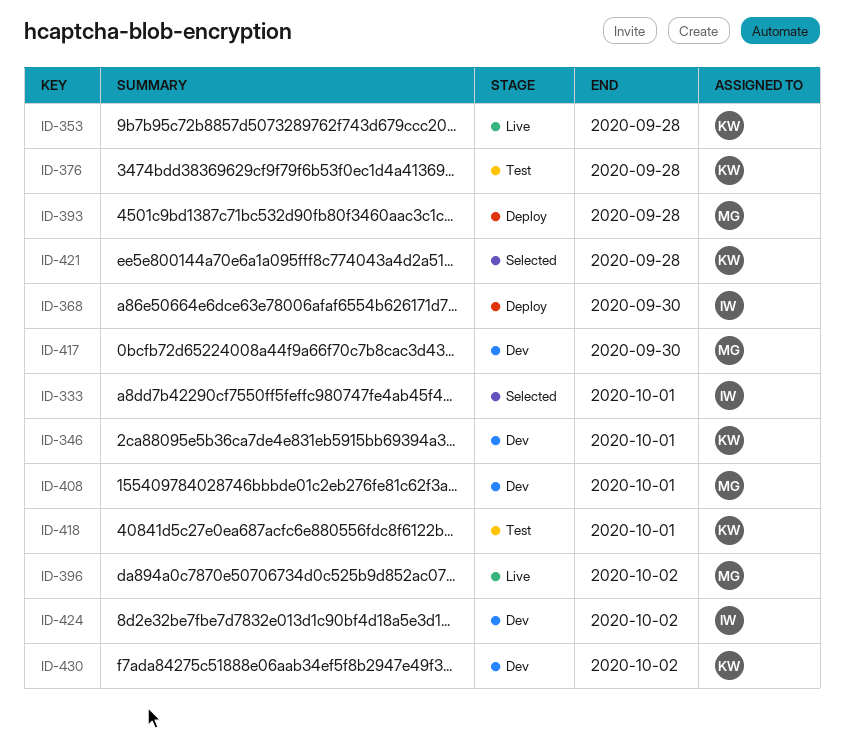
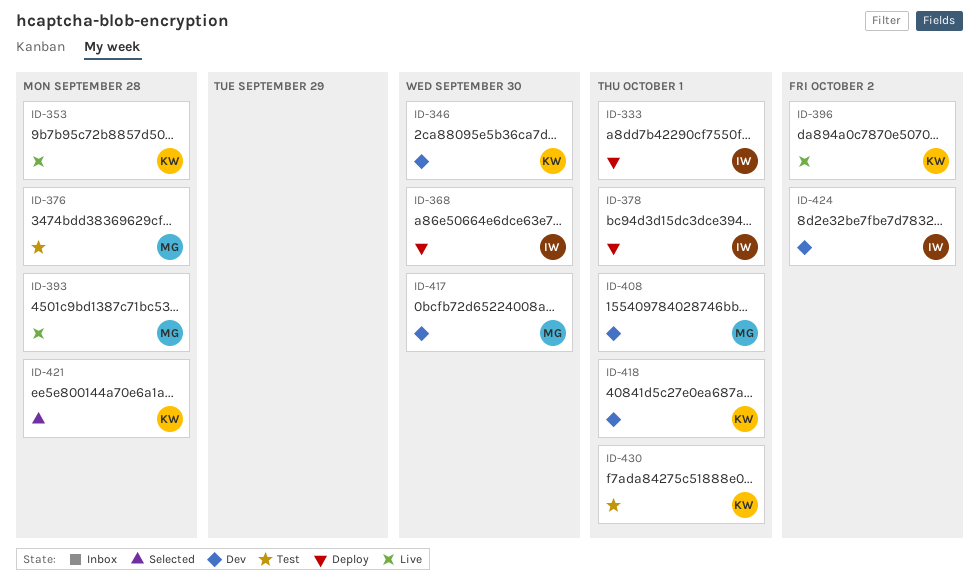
ID-333, status: Selected -> Deploy
ID-346, due: Oct 1 -> Sep 30
ID-376, owner: KW -> MG
ID-378: none -> present
ID-393, status: Deploy -> Live
ID-396, owner: MG -> KW
ID-418, status: Test -> Dev
ID-430, status: Dev -> Test
ID-430, due: Oct 2 -> Oct 1

